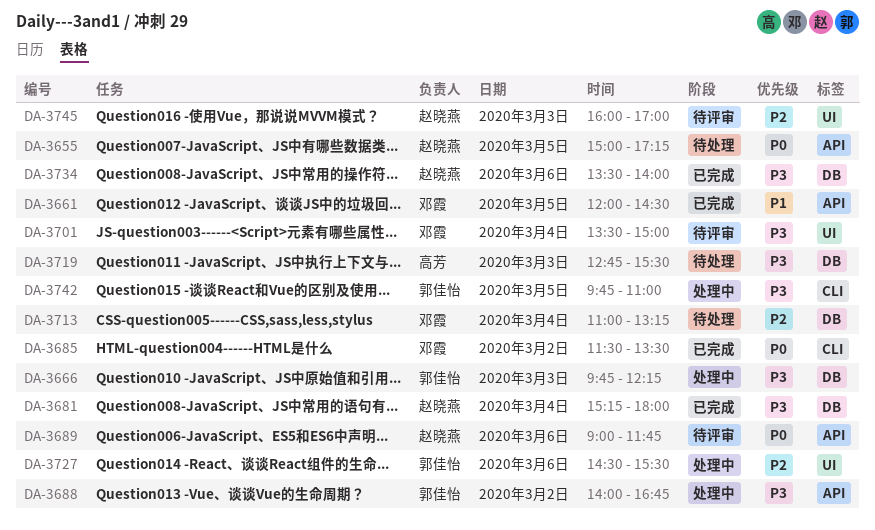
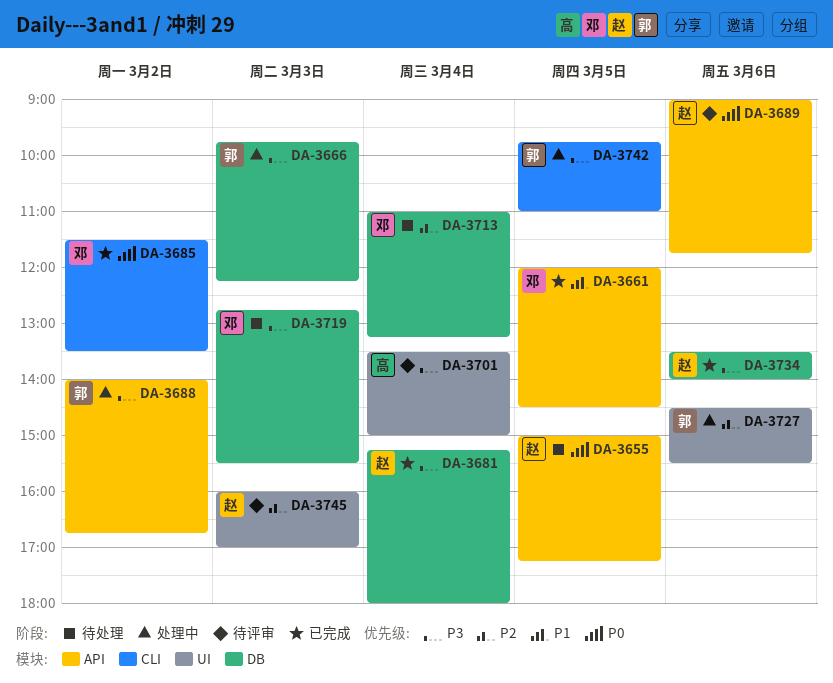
DA-3701, owner: 邓霞 -> 高芳
DA-3719, owner: 高芳 -> 邓霞

